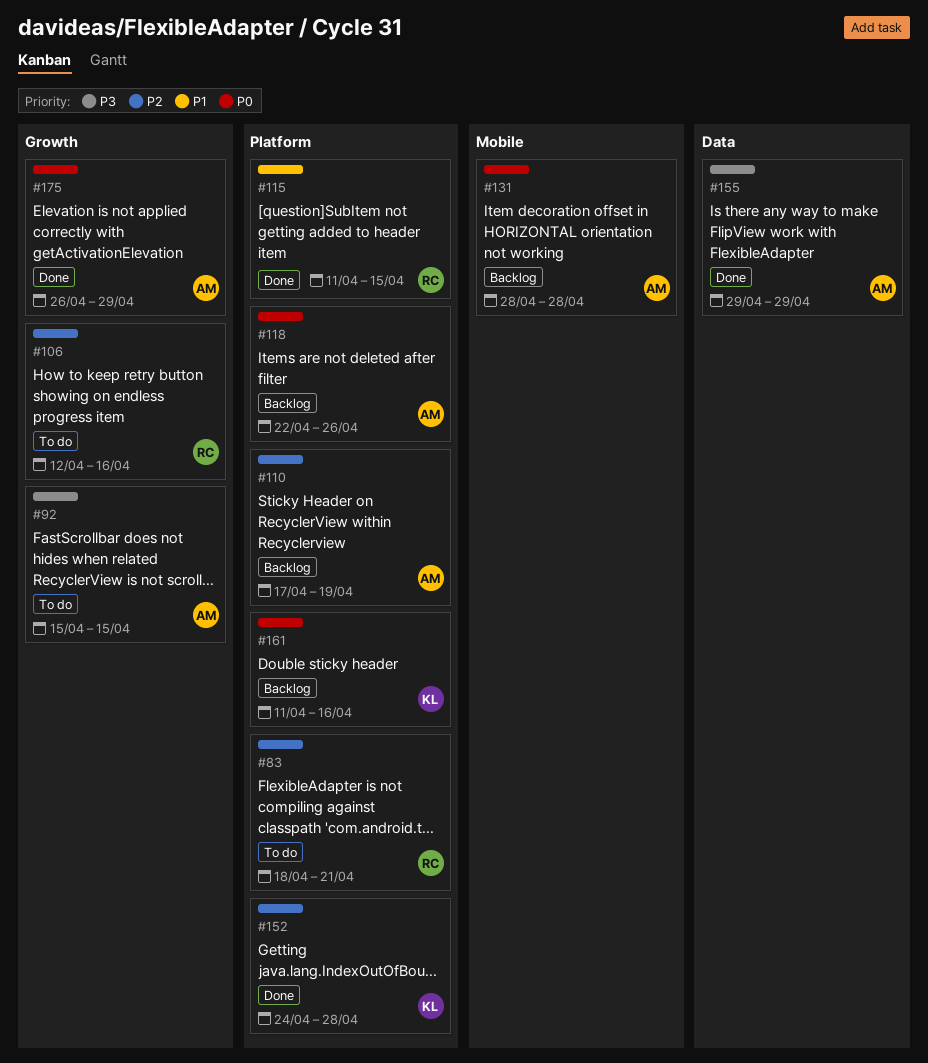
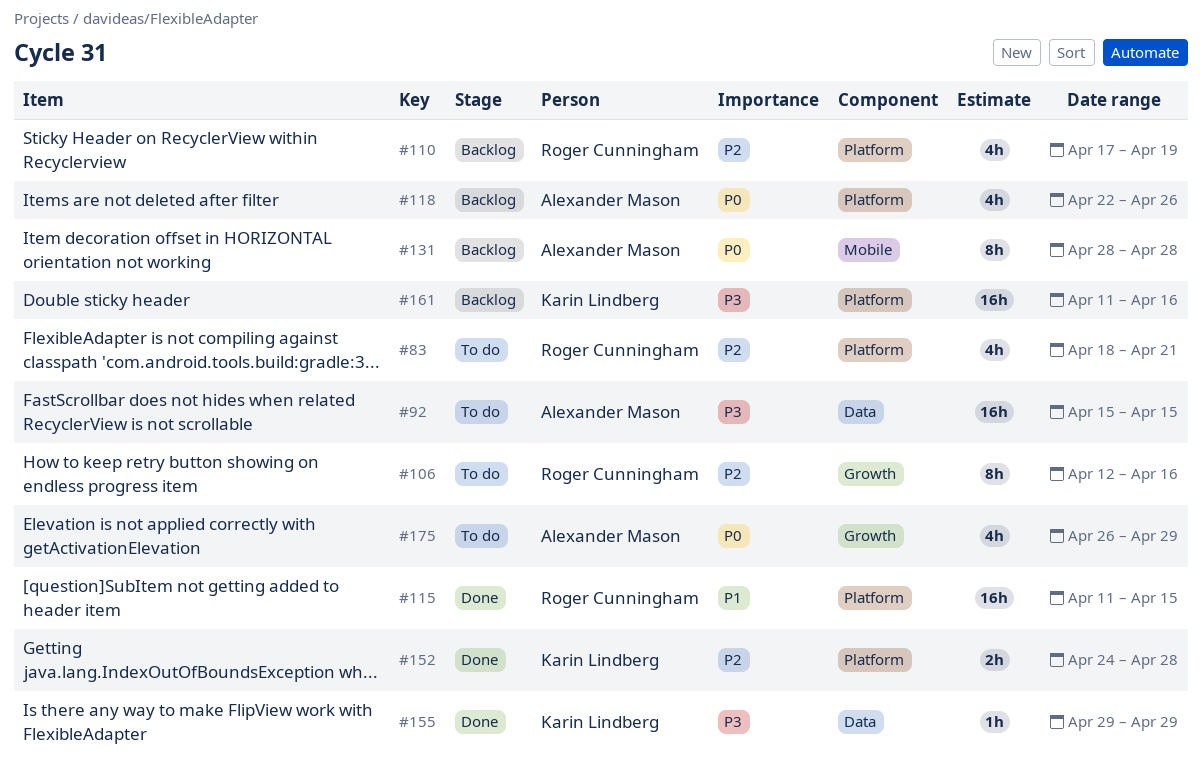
#92, label: Growth -> Data
#110, owner: Alexander Mason -> Roger Cunningham
#155, owner: Alexander Mason -> Karin Lindberg
#161, priority: P0 -> P3
#175, status: Done -> To do

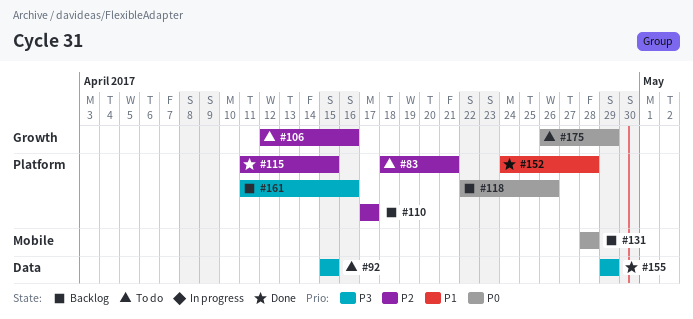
#110, due: Apr 19 -> Apr 17
#115, priority: P1 -> P2
#152, priority: P2 -> P1

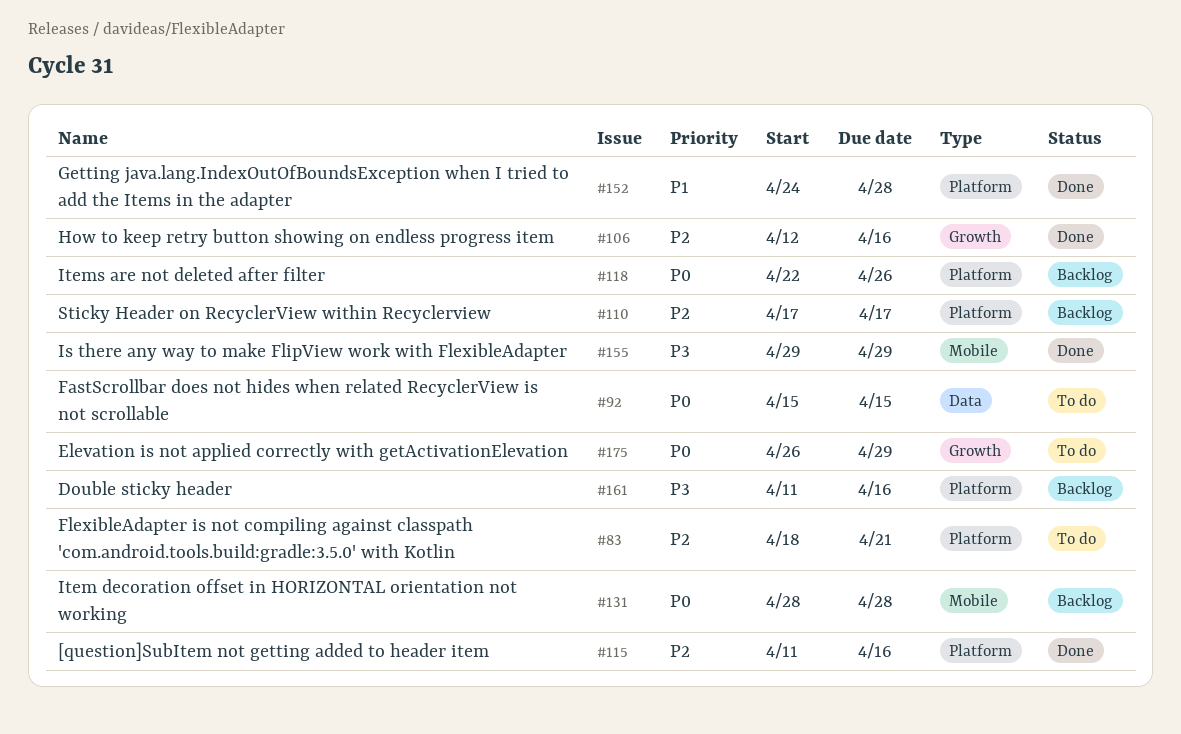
#92, priority: P3 -> P0
#106, status: To do -> Done
#115, due: Apr 15 -> Apr 16
#155, label: Data -> Mobile

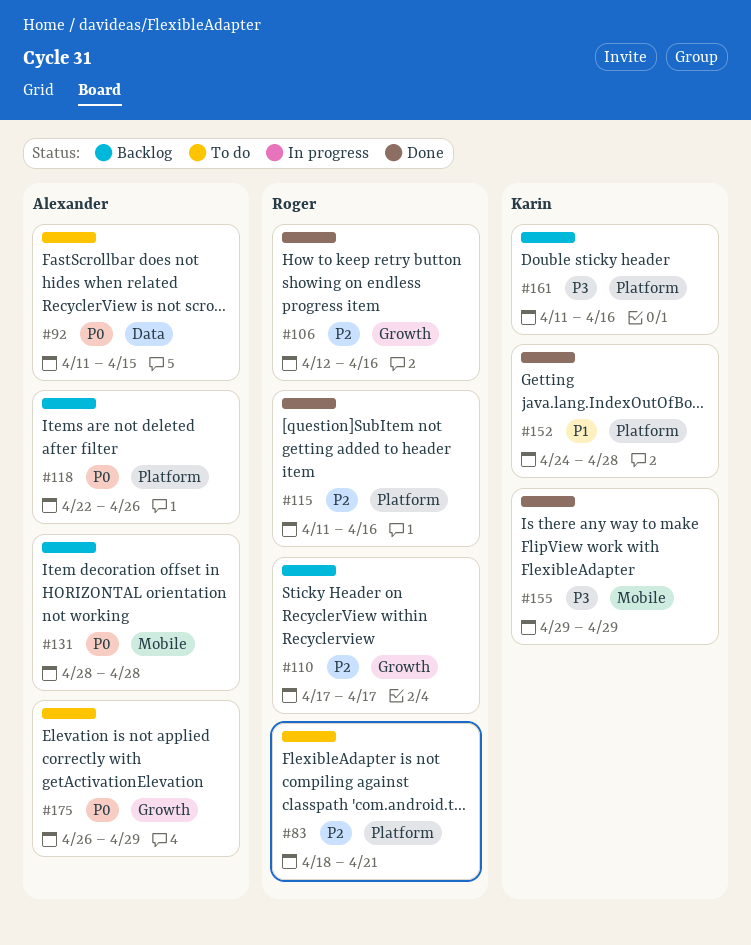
#92, start: Apr 15 -> Apr 11
#110, label: Platform -> Growth

